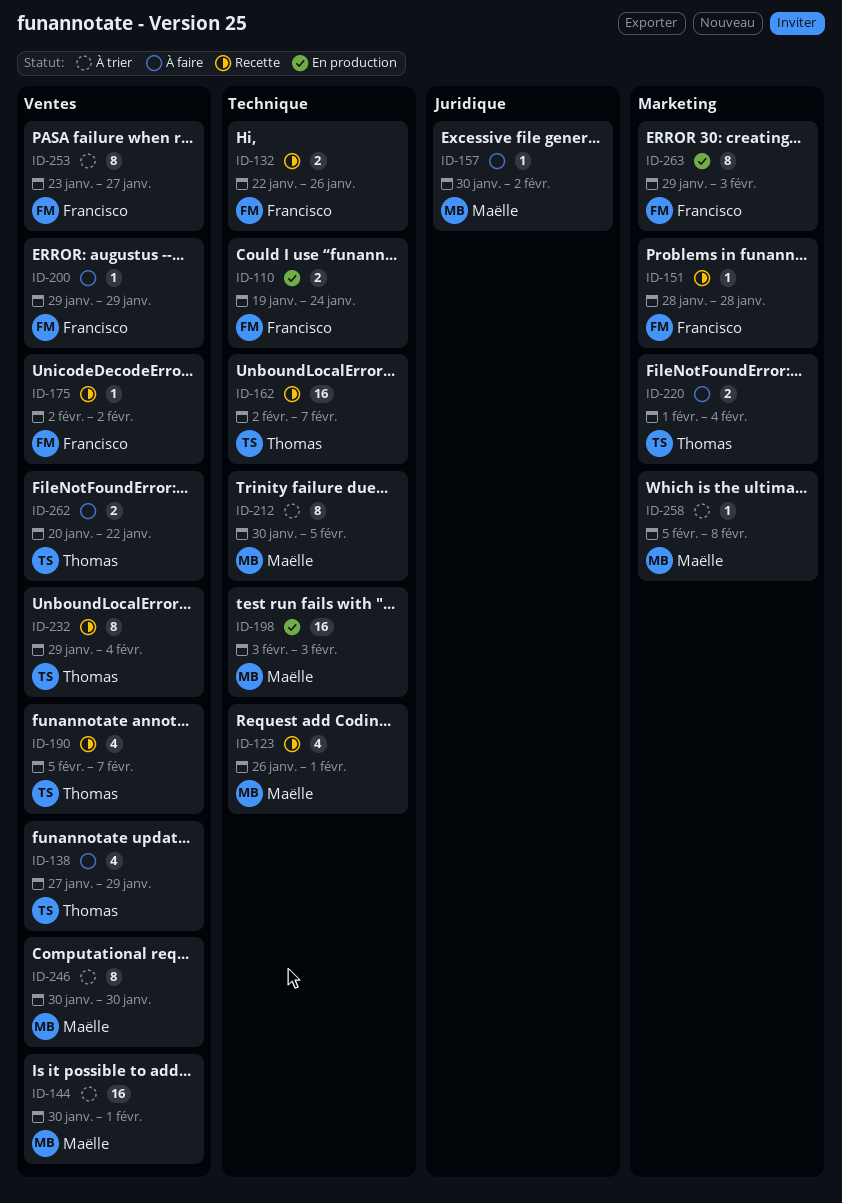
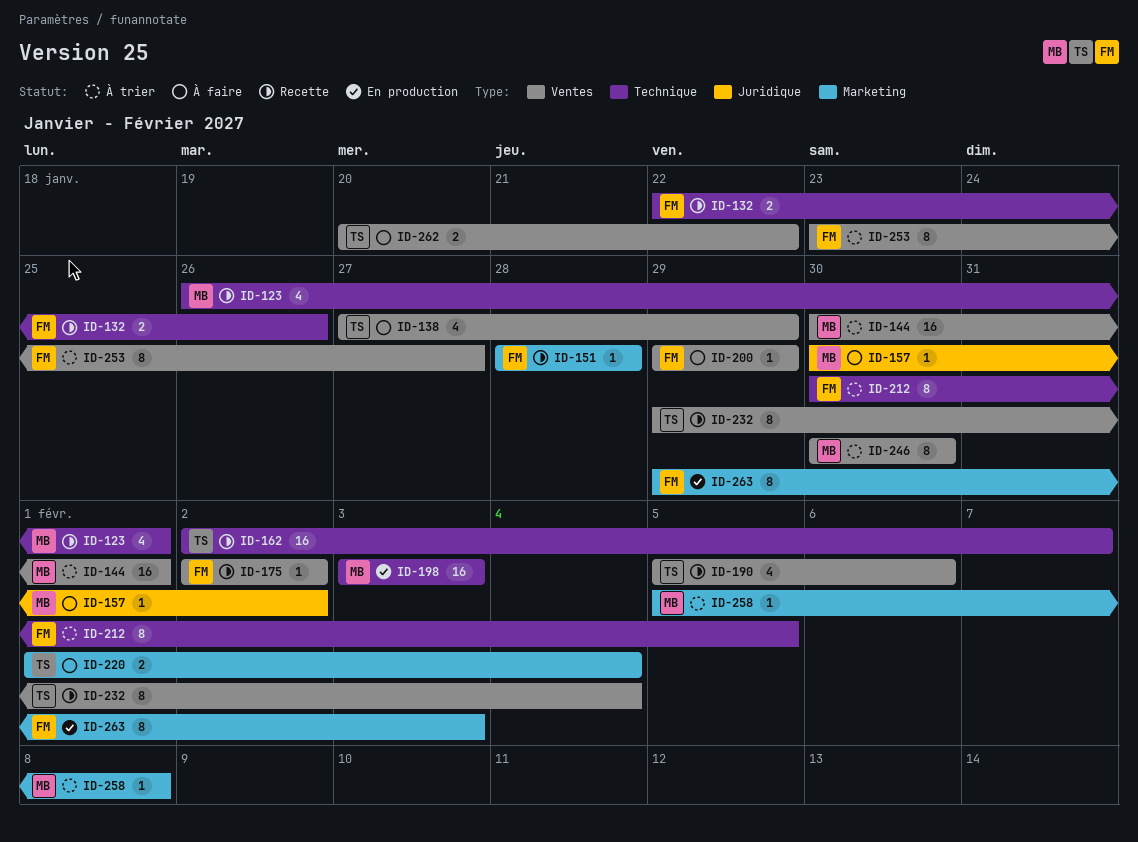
ID-110: present -> none
ID-190, due: Feb 7 -> Feb 6
ID-212, owner: Maëlle -> Francisco

